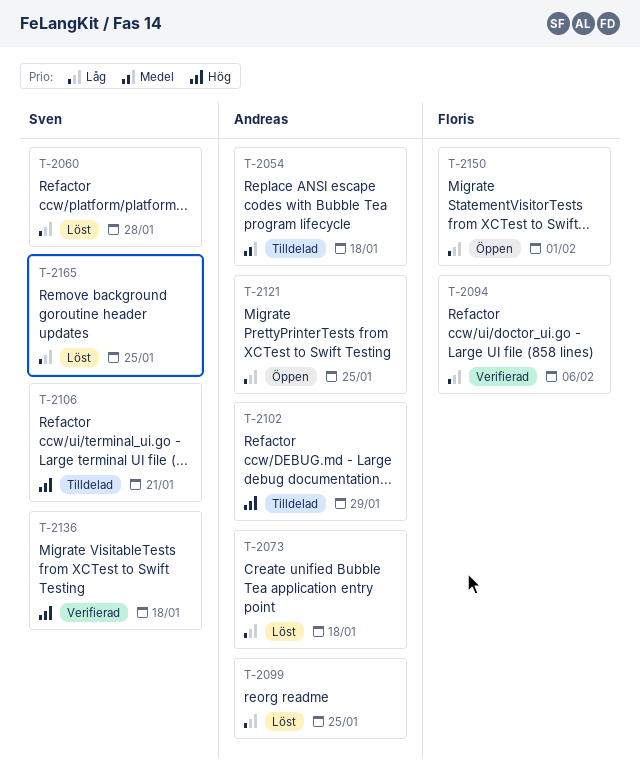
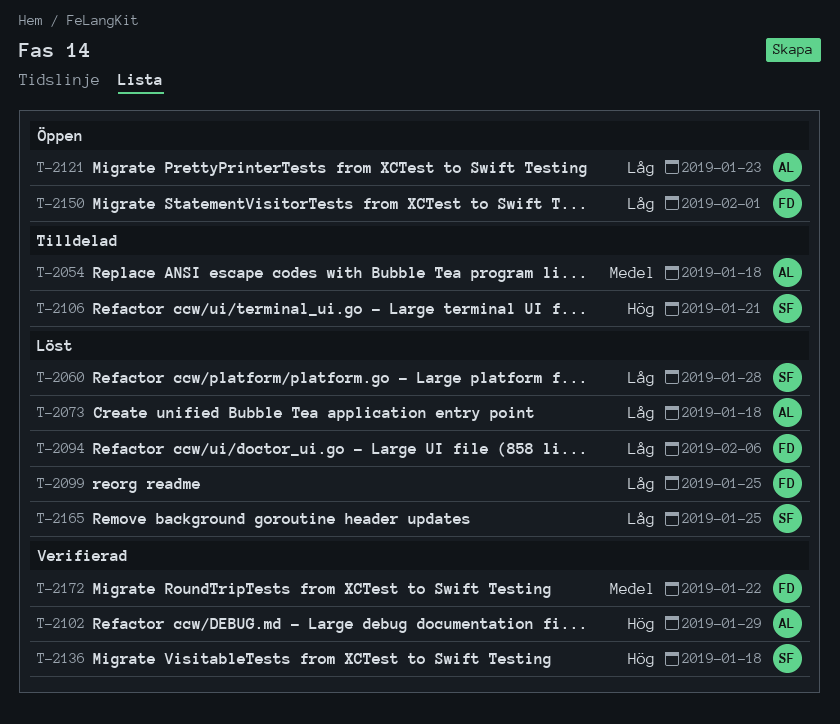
T-2094, status: Verifierad -> Löst
T-2099, owner: Andreas -> Floris
T-2102, status: Tilldelad -> Verifierad
T-2121, due: Jan 25 -> Jan 23
T-2172: none -> present

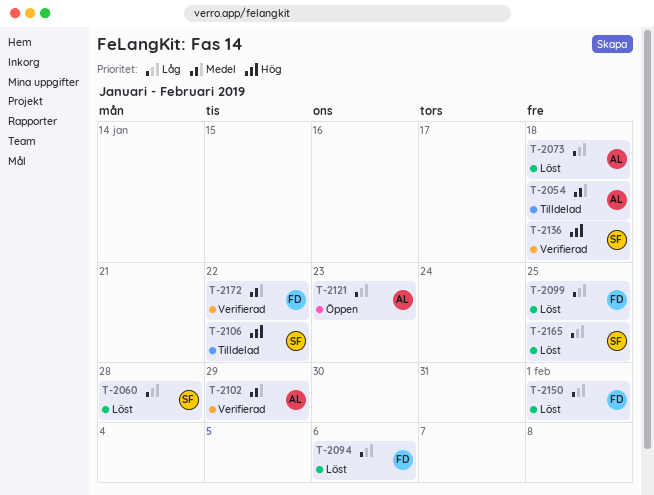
T-2102, priority: Hög -> Medel
T-2106, due: Jan 21 -> Jan 22
T-2150, status: Öppen -> Löst

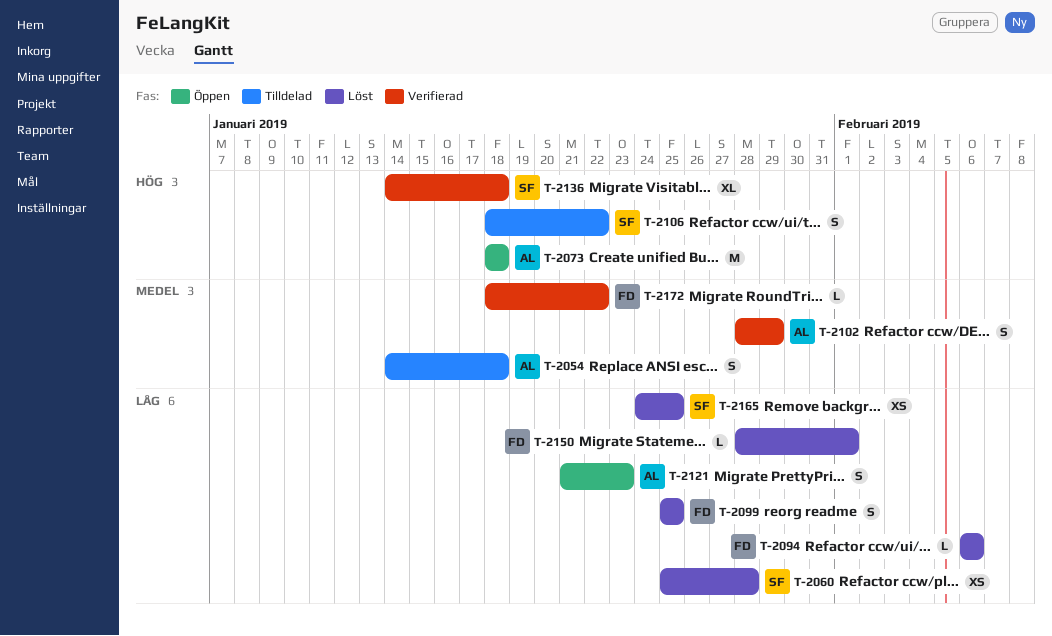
T-2073, status: Löst -> Öppen
T-2073, priority: Låg -> Hög

